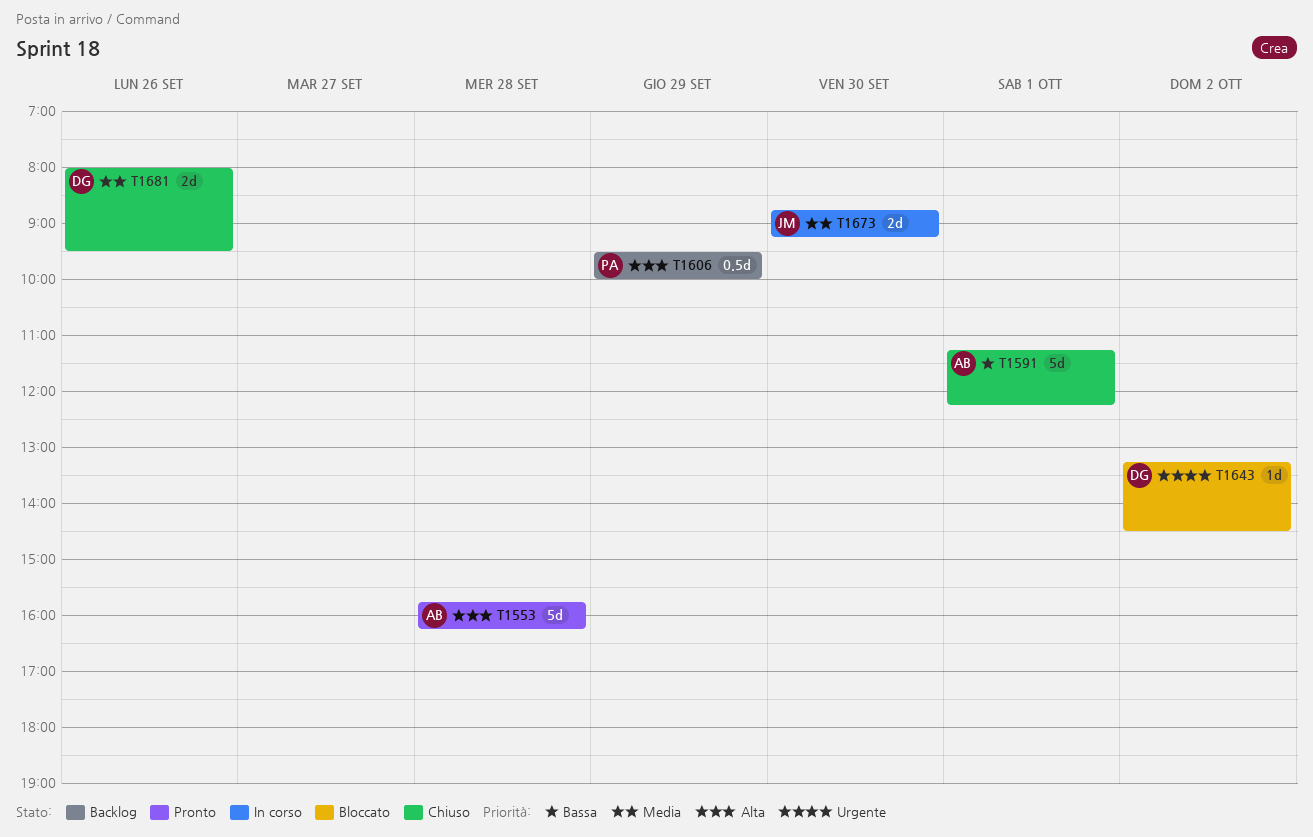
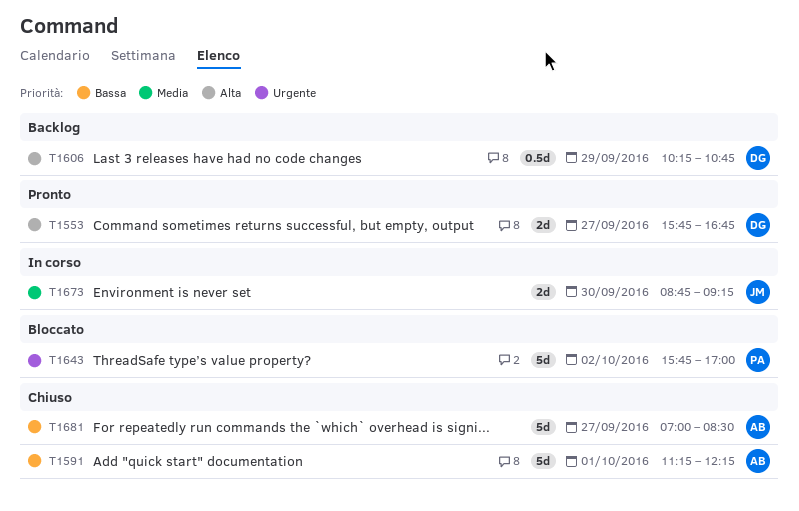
T1553, owner: AB -> DG
T1553, estimate: 5d -> 2d
T1553, day: Sep 28 -> Sep 27
T1553, ends: 16:15 -> 16:45
T1606, owner: PA -> DG
T1606, begins: 09:30 -> 10:15
T1606, ends: 10:00 -> 10:45
T1643, owner: DG -> PA
T1643, estimate: 1d -> 5d
T1643, begins: 13:15 -> 15:45
T1643, ends: 14:30 -> 17:00
T1681, owner: DG -> AB
T1681, priority: Media -> Bassa
T1681, estimate: 2d -> 5d
T1681, day: Sep 26 -> Sep 27
T1681, begins: 08:00 -> 07:00
T1681, ends: 09:30 -> 08:30

